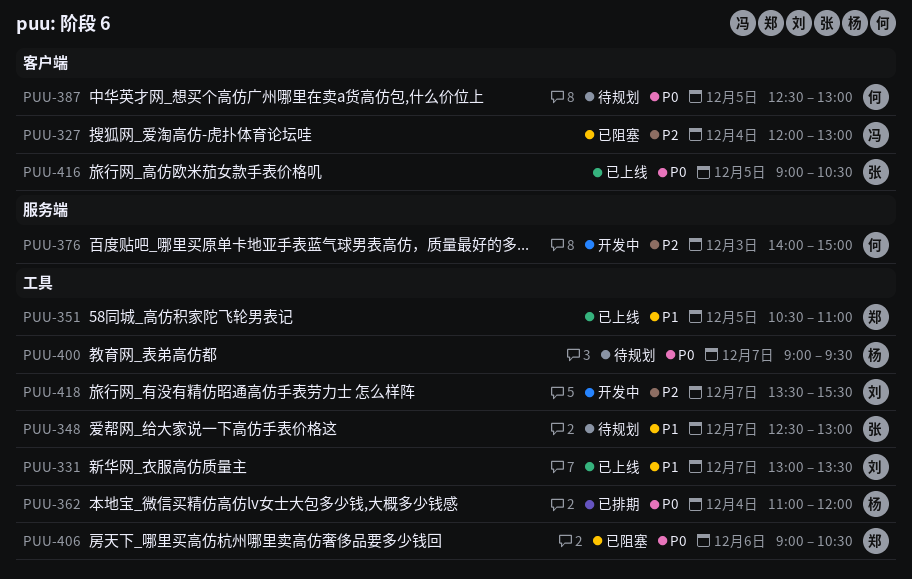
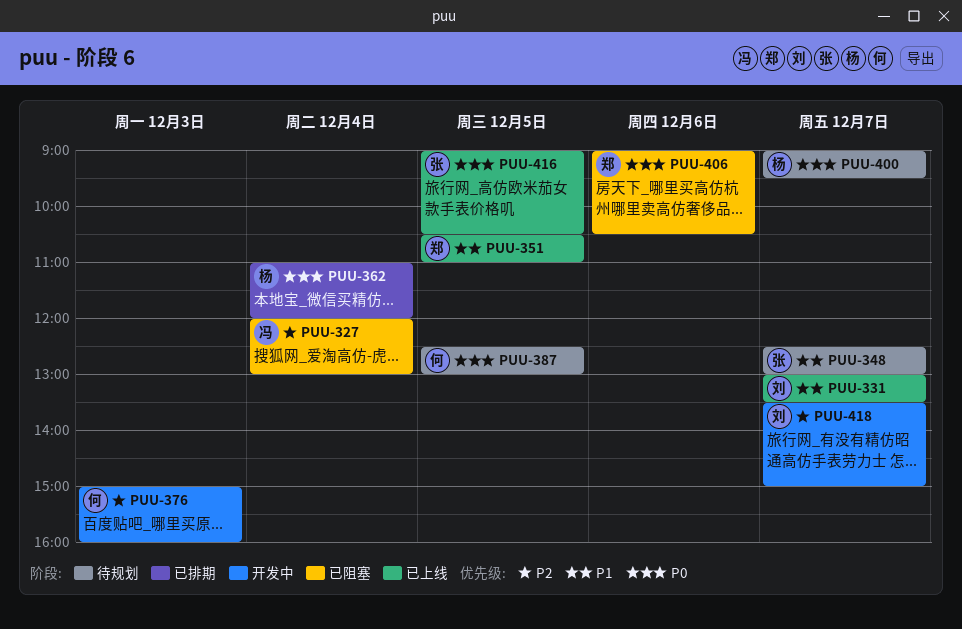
PUU-376, begins: 14:00 -> 15:00
PUU-376, ends: 15:00 -> 16:00
PUU-418, ends: 15:30 -> 15:00

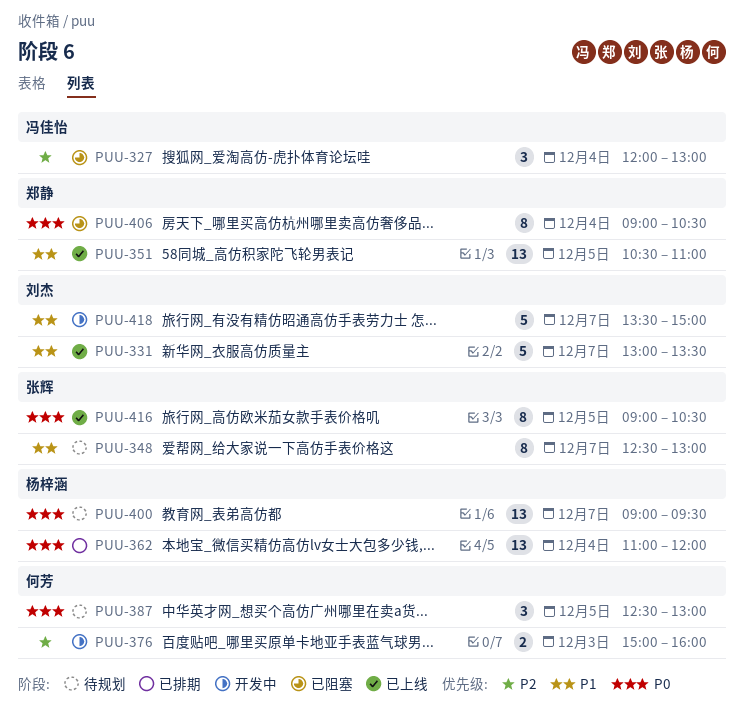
PUU-406, day: Dec 6 -> Dec 4
PUU-418, priority: P2 -> P1

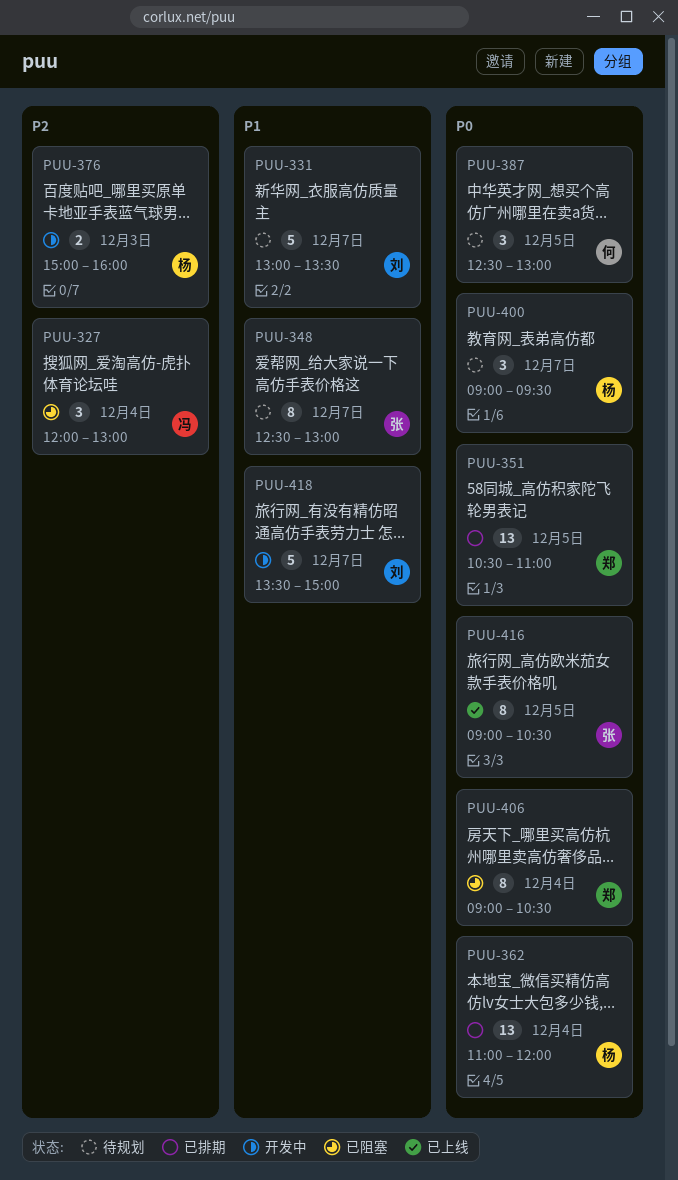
PUU-331, status: 已上线 -> 待规划
PUU-351, status: 已上线 -> 已排期
PUU-351, priority: P1 -> P0
PUU-376, owner: 何芳 -> 杨梓涵
PUU-400, estimate: 13 -> 3

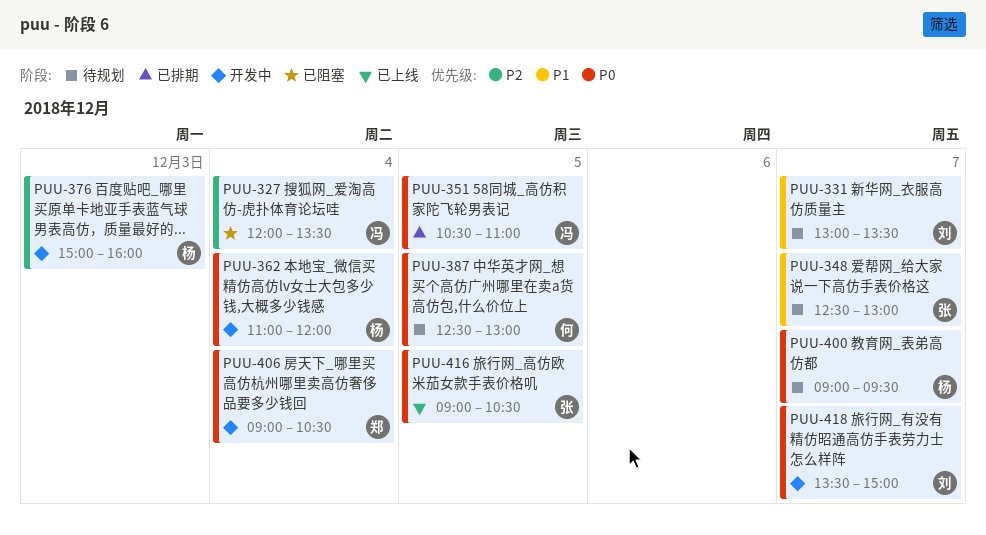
PUU-327, ends: 13:00 -> 13:30
PUU-351, owner: 郑 -> 冯
PUU-362, status: 已排期 -> 开发中
PUU-406, status: 已阻塞 -> 开发中
PUU-418, priority: P1 -> P0

